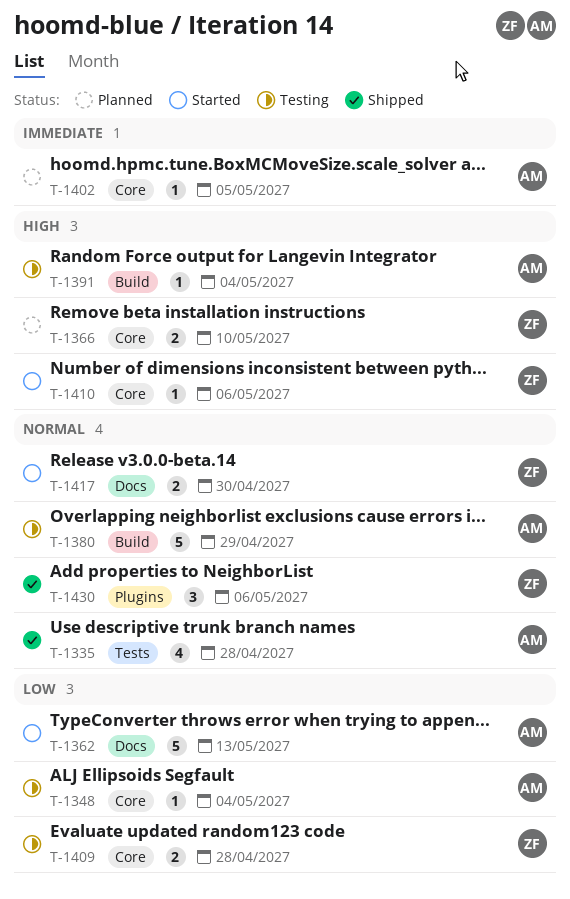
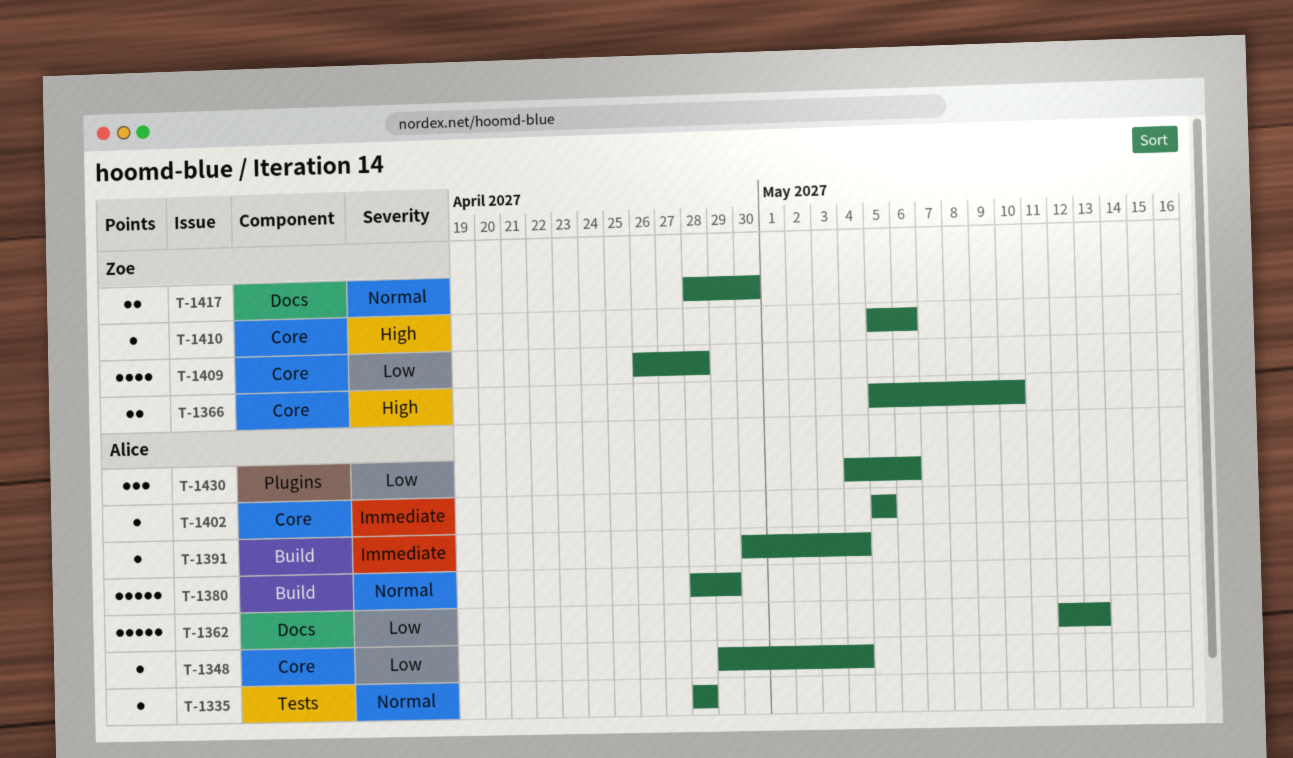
T-1335, estimate: 4 -> 1
T-1391, priority: High -> Immediate
T-1409, estimate: 2 -> 4
T-1430, owner: Zoe -> Alice
T-1430, priority: Normal -> Low

